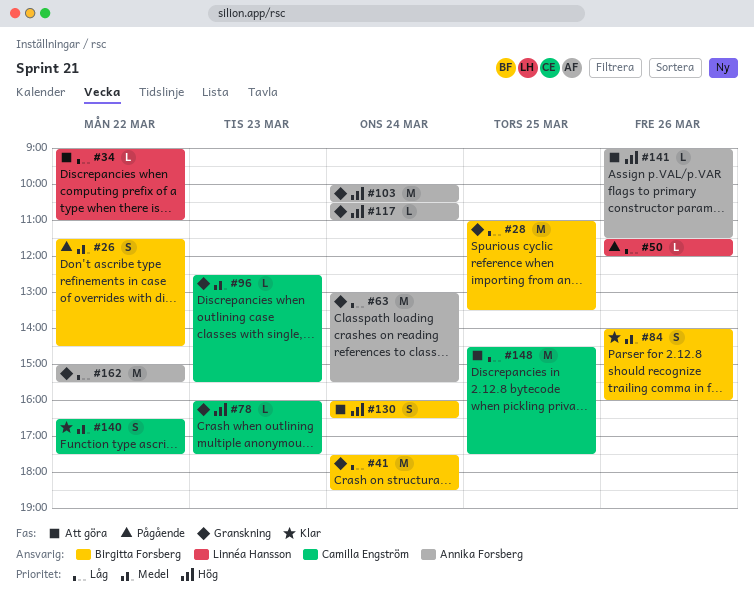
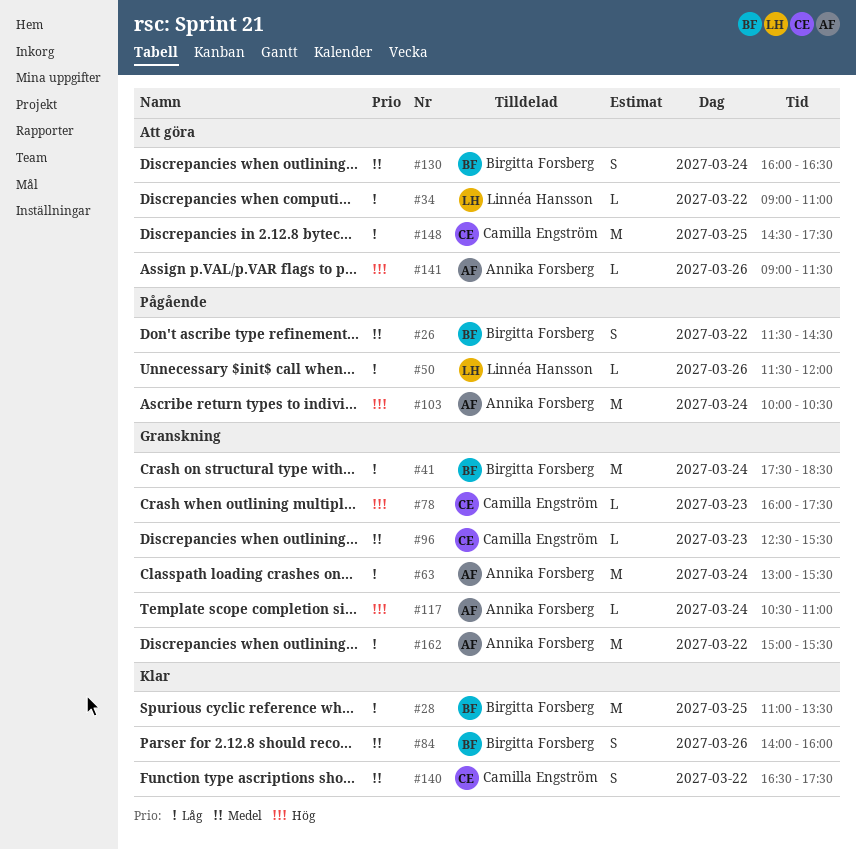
#28, status: Granskning -> Klar
#103, status: Granskning -> Pågående
#130, priority: Hög -> Medel

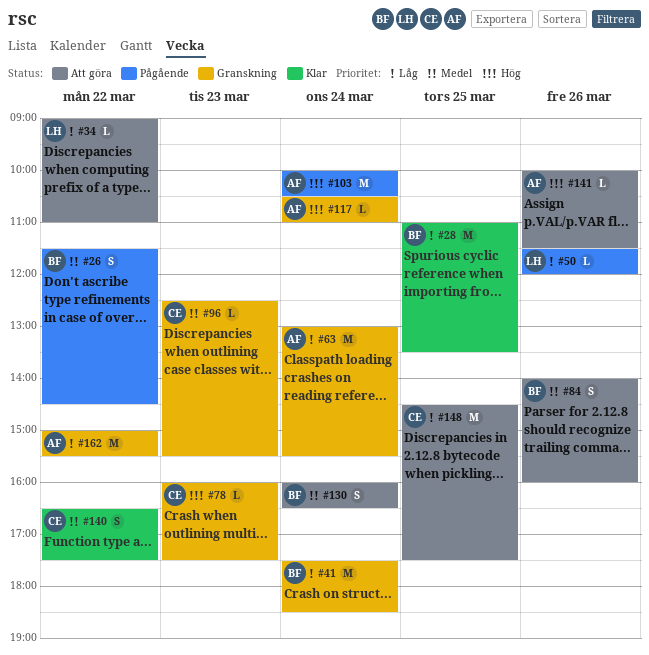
#84, status: Klar -> Att göra
#141, begins: 09:00 -> 10:00

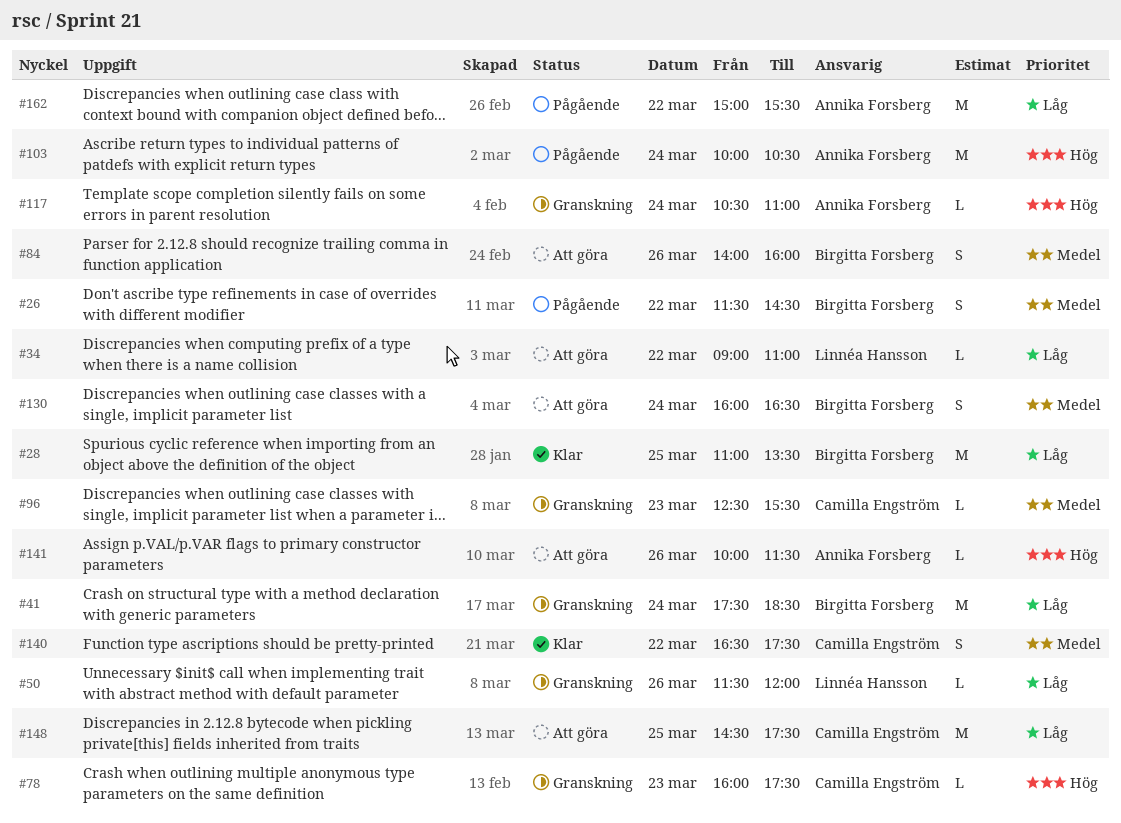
#50, status: Pågående -> Granskning
#63: present -> none
#162, status: Granskning -> Pågående

